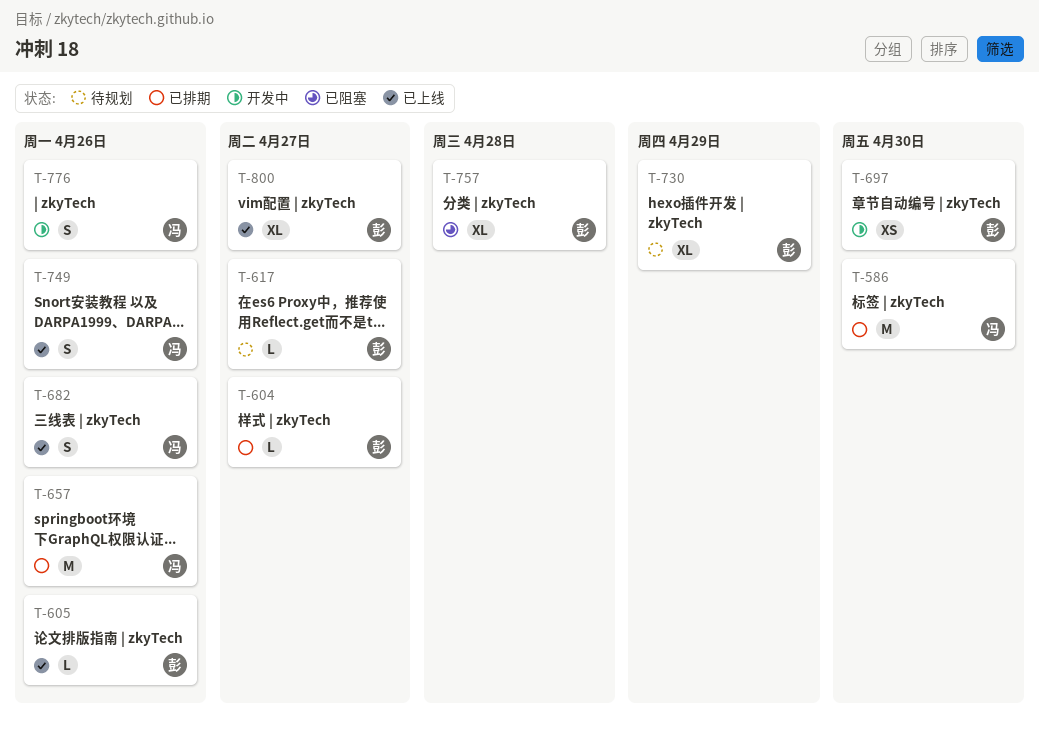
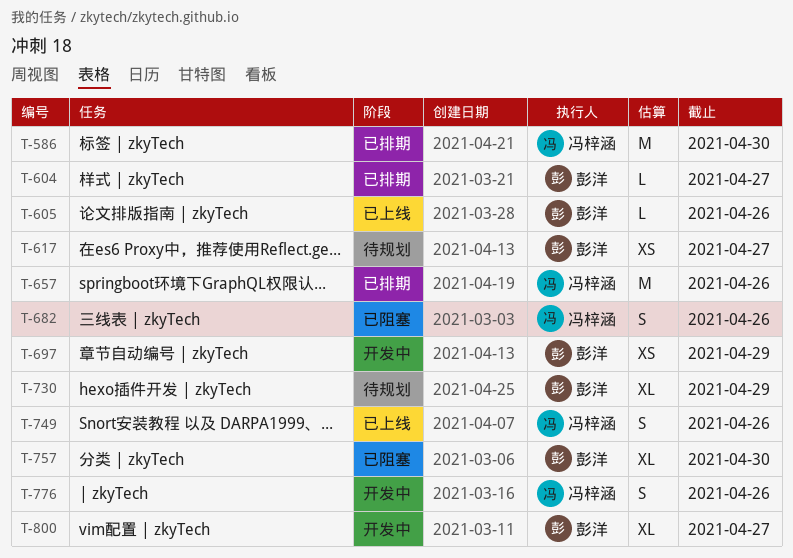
T-617, estimate: L -> XS
T-682, status: 已上线 -> 已阻塞
T-697, due: Apr 30 -> Apr 29
T-757, due: Apr 28 -> Apr 30
T-800, status: 已上线 -> 开发中

